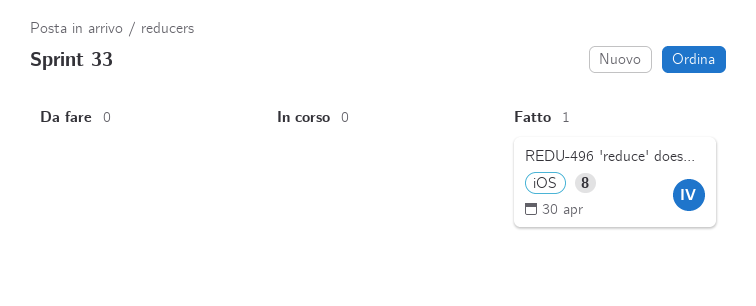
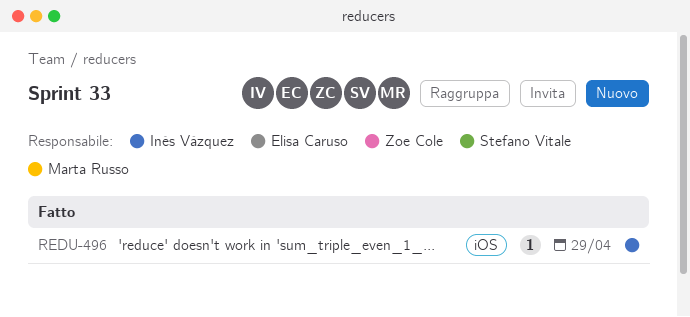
REDU-496, estimate: 8 -> 1
REDU-496, due: Apr 30 -> Apr 29

